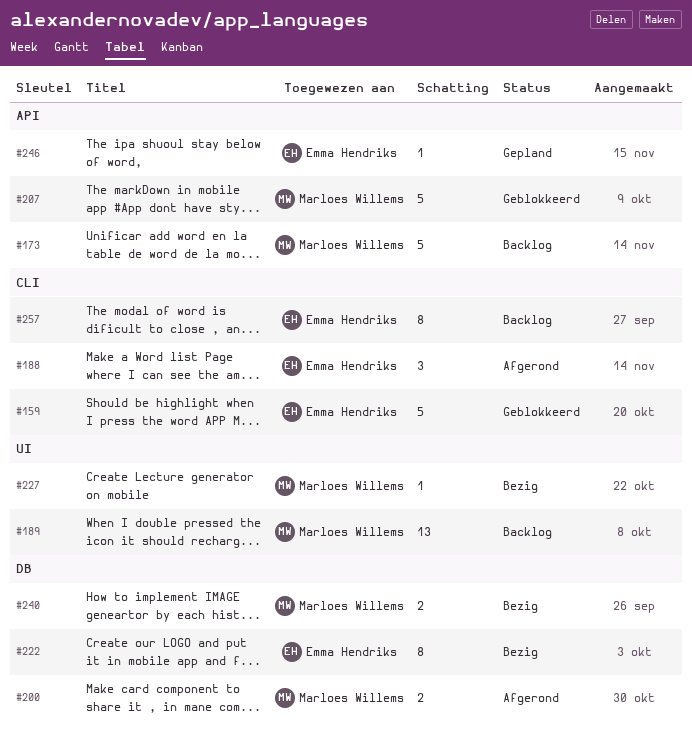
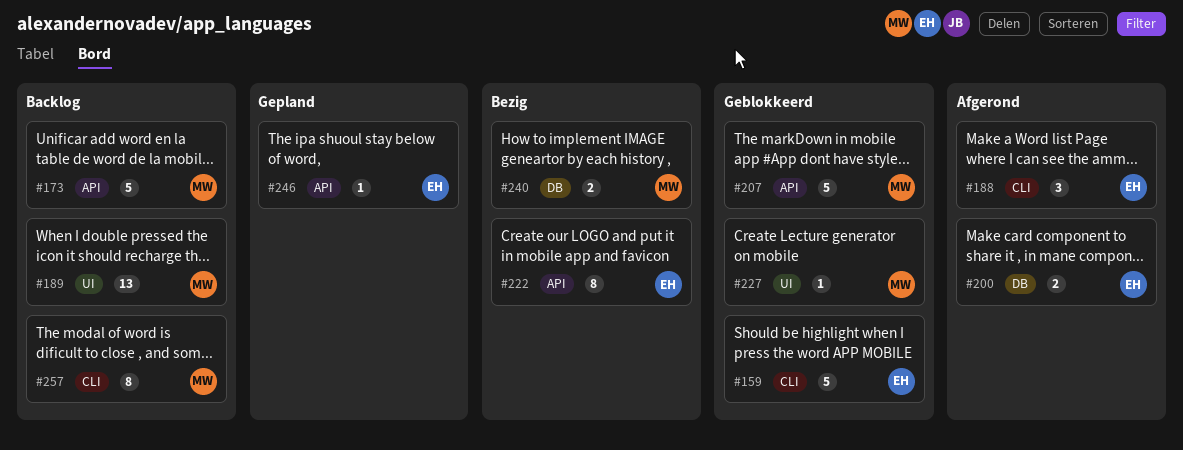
#200, owner: Marloes Willems -> Emma Hendriks
#222, label: DB -> API
#227, status: Bezig -> Geblokkeerd
#257, owner: Emma Hendriks -> Marloes Willems

